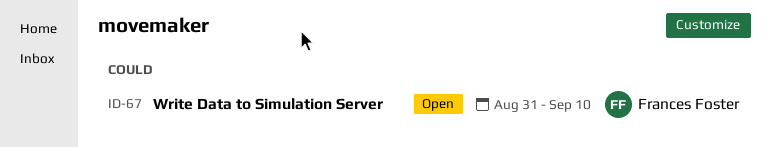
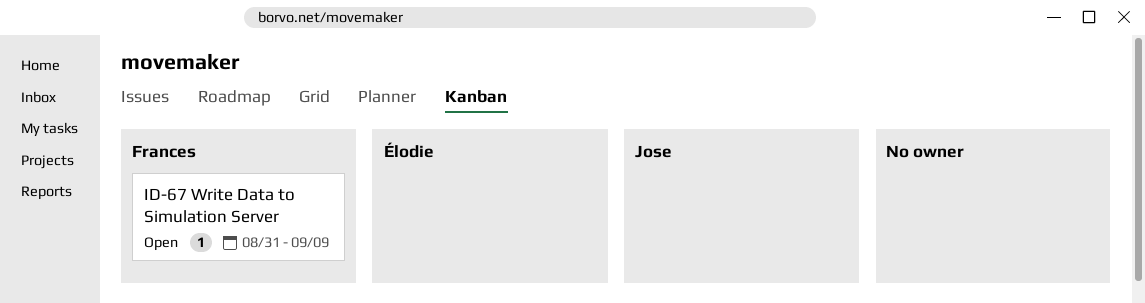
ID-67, due: Sep 10 -> Sep 9

